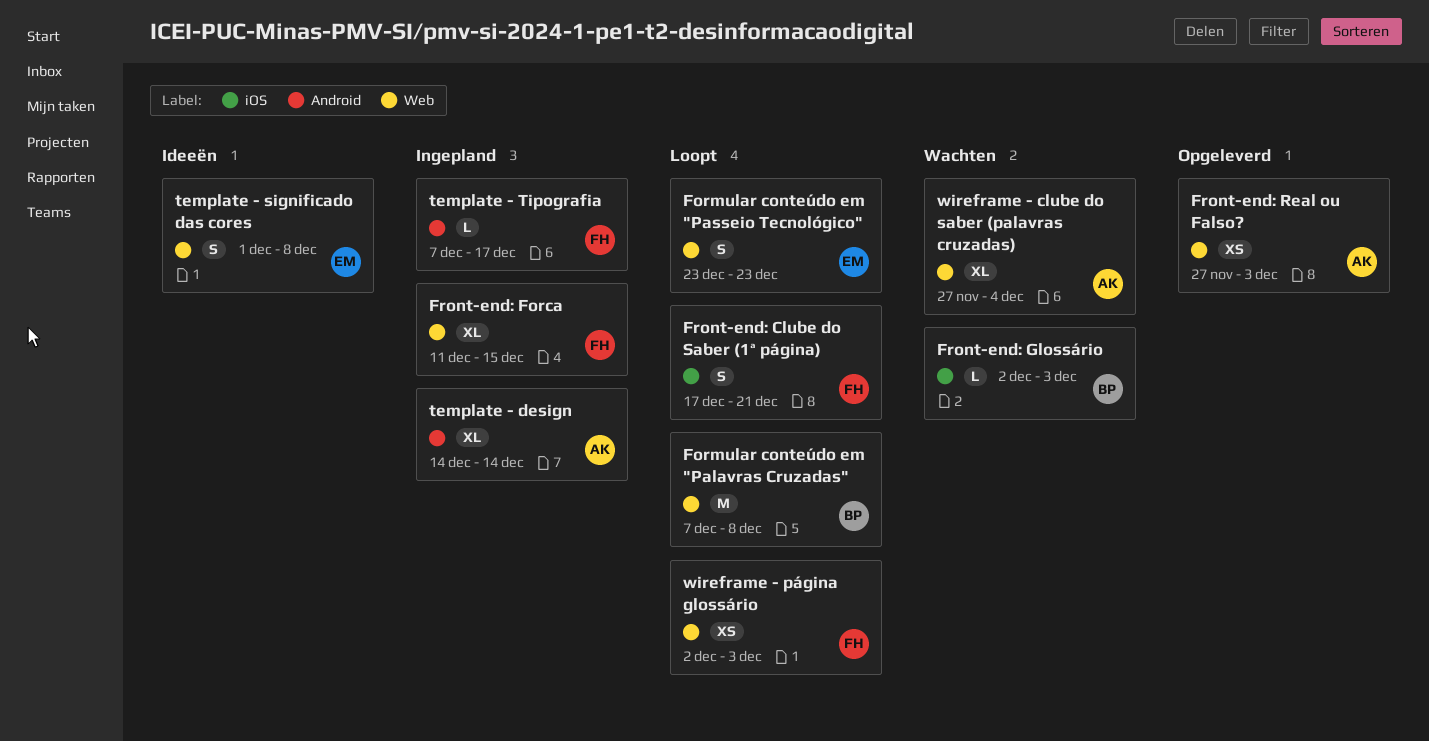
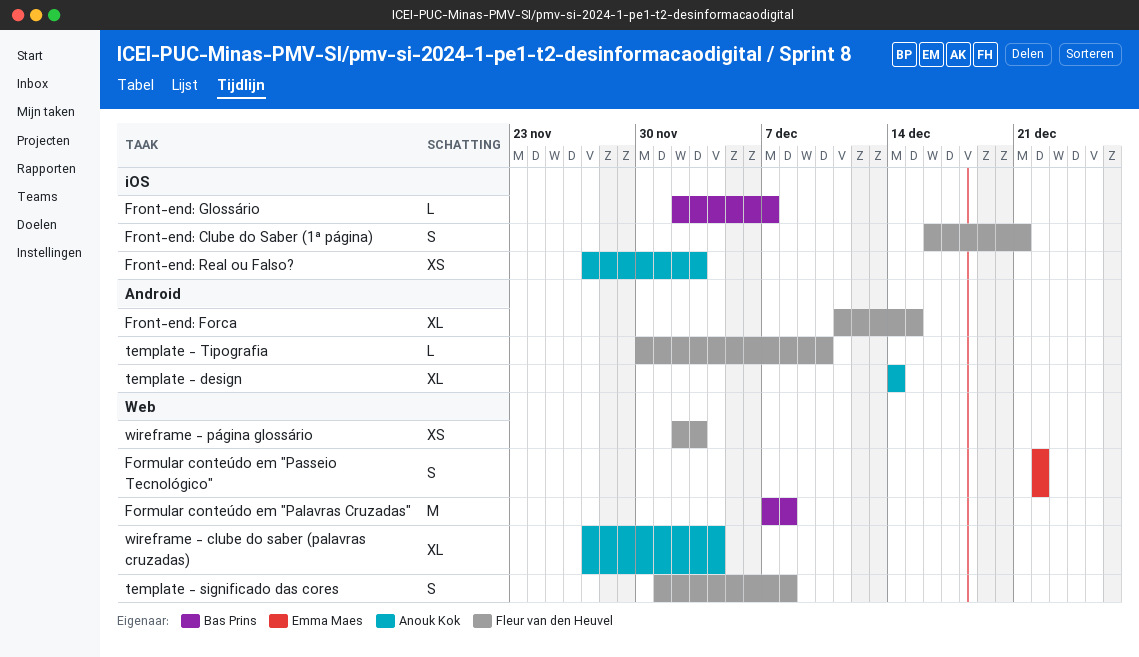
Formular conteúdo em "Passeio Tecnológico", start: Dec 23 -> Dec 22
Formular conteúdo em "Passeio Tecnológico", due: Dec 23 -> Dec 22
Front-end: Clube do Saber (1ª página), start: Dec 17 -> Dec 16
Front-end: Forca, label: Web -> Android
Front-end: Glossário, due: Dec 3 -> Dec 7
Front-end: Real ou Falso?, label: Web -> iOS
template - significado das cores, owner: Emma Maes -> Fleur van den Heuvel
template - Tipografia, start: Dec 7 -> Nov 30
template - Tipografia, due: Dec 17 -> Dec 10

